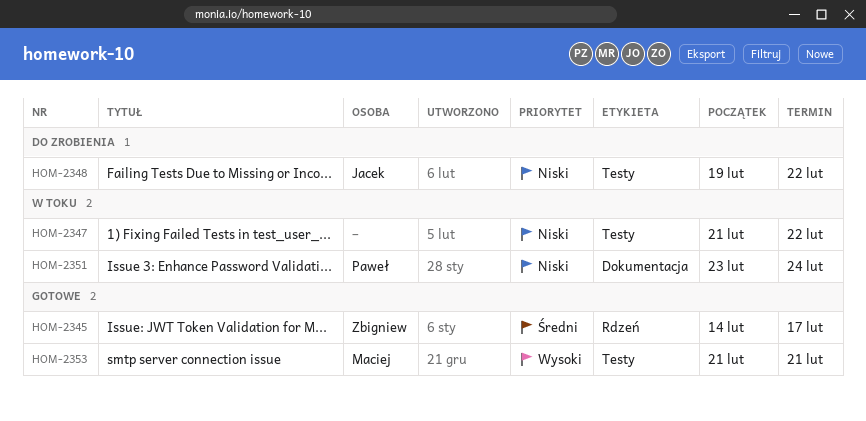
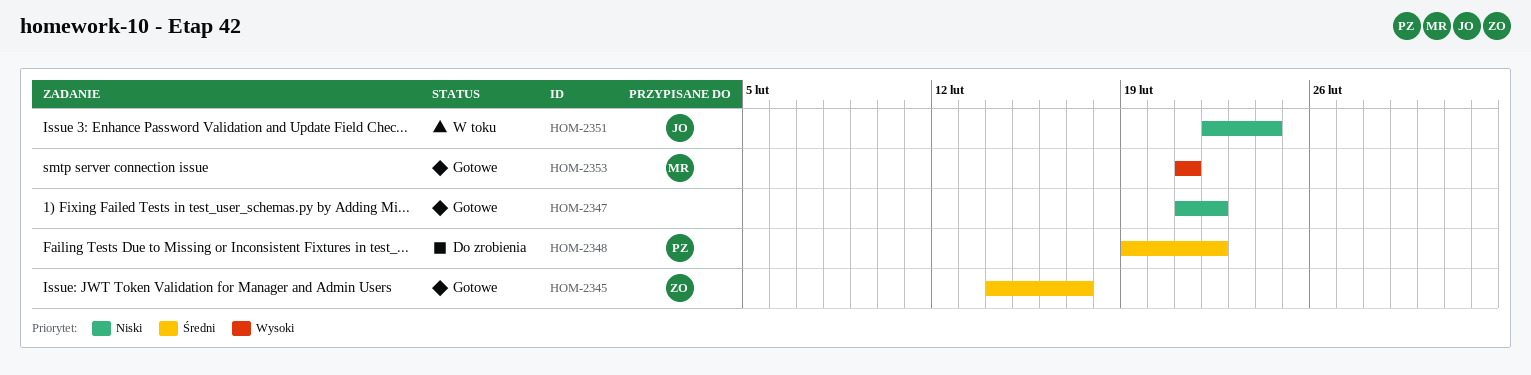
HOM-2347, status: W toku -> Gotowe
HOM-2348, owner: Jacek -> Paweł
HOM-2348, priority: Niski -> Średni
HOM-2351, owner: Paweł -> Jacek
HOM-2351, start: Feb 23 -> Feb 22

